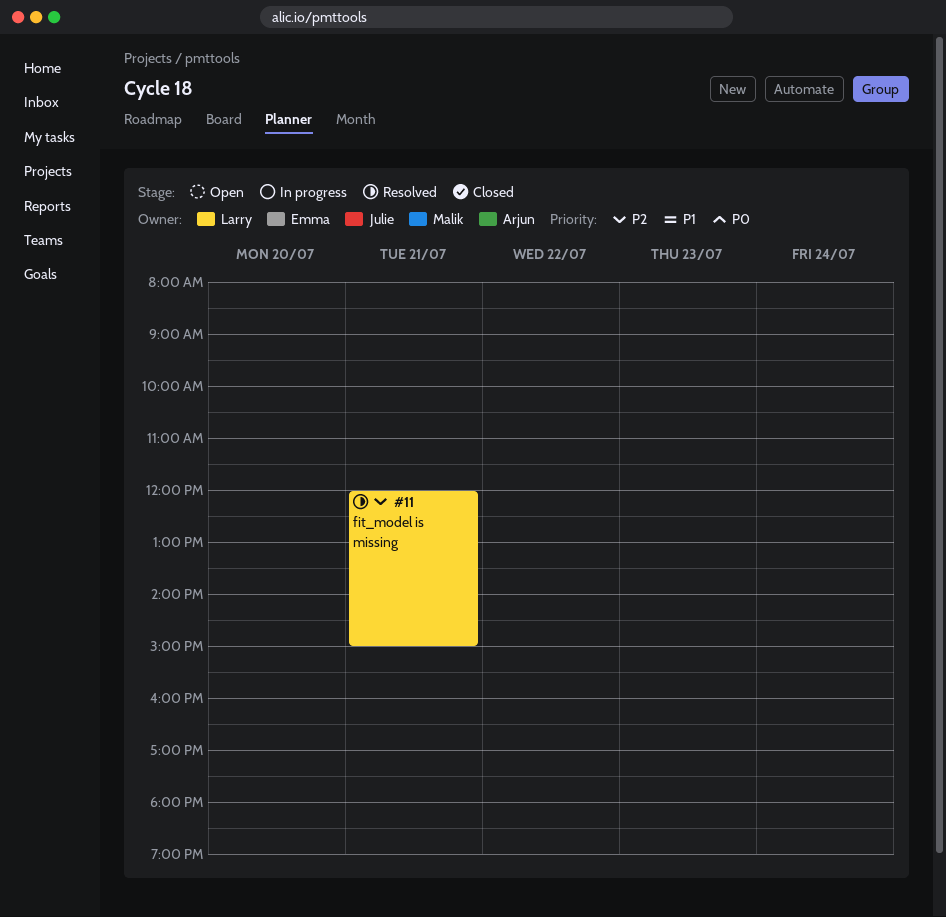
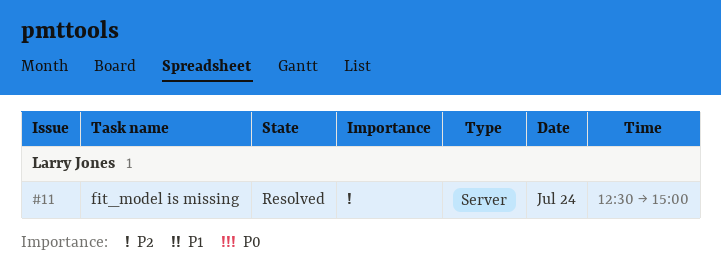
#11, day: Jul 21 -> Jul 24
#11, begins: 12:00 -> 12:30

